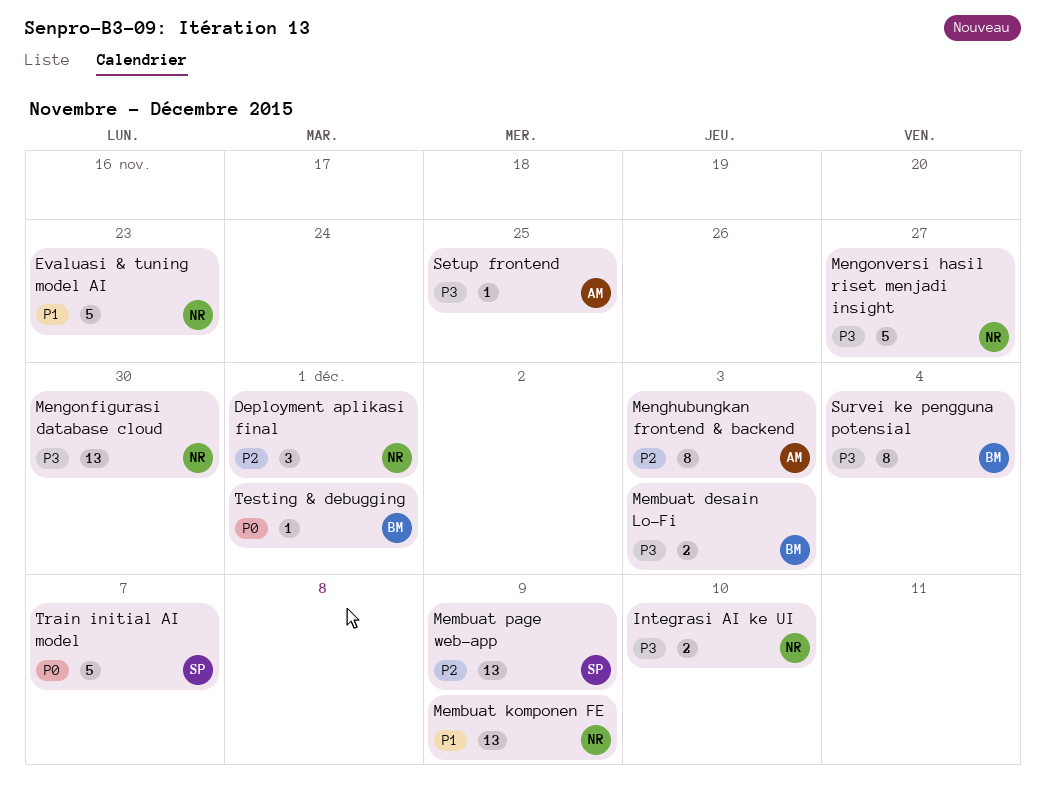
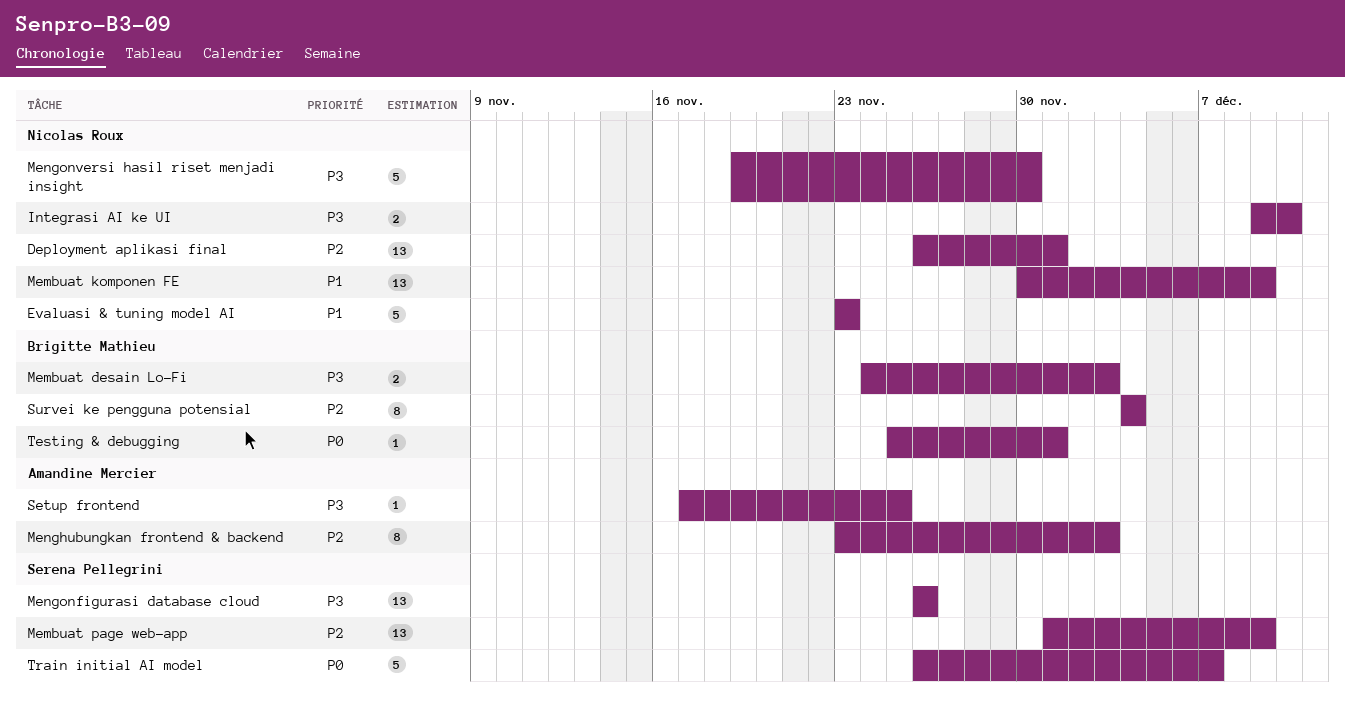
Deployment aplikasi final, estimate: 3 -> 13
Mengonfigurasi database cloud, owner: Nicolas Roux -> Serena Pellegrini
Mengonfigurasi database cloud, due: Nov 30 -> Nov 26
Mengonversi hasil riset menjadi insight, due: Nov 27 -> Nov 30
Survei ke pengguna potensial, priority: P3 -> P2

